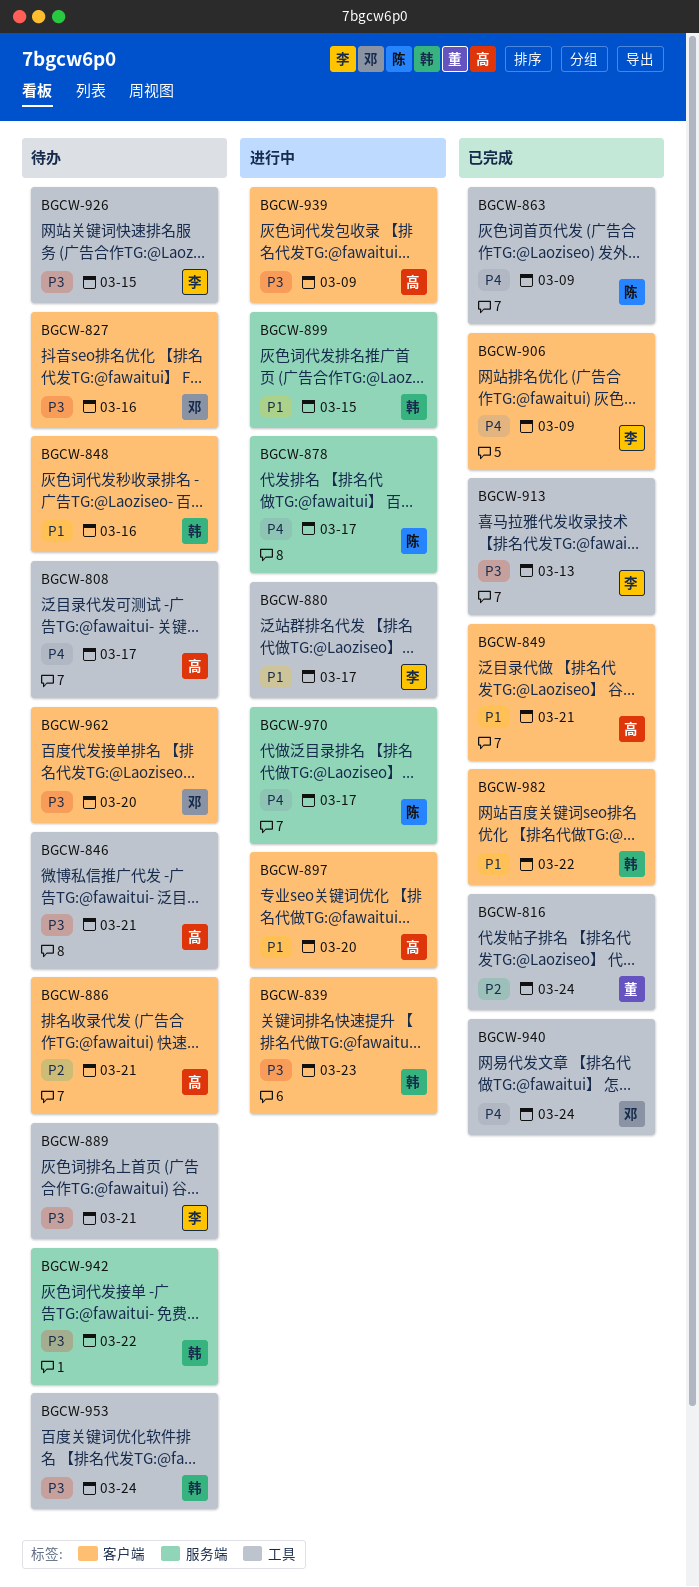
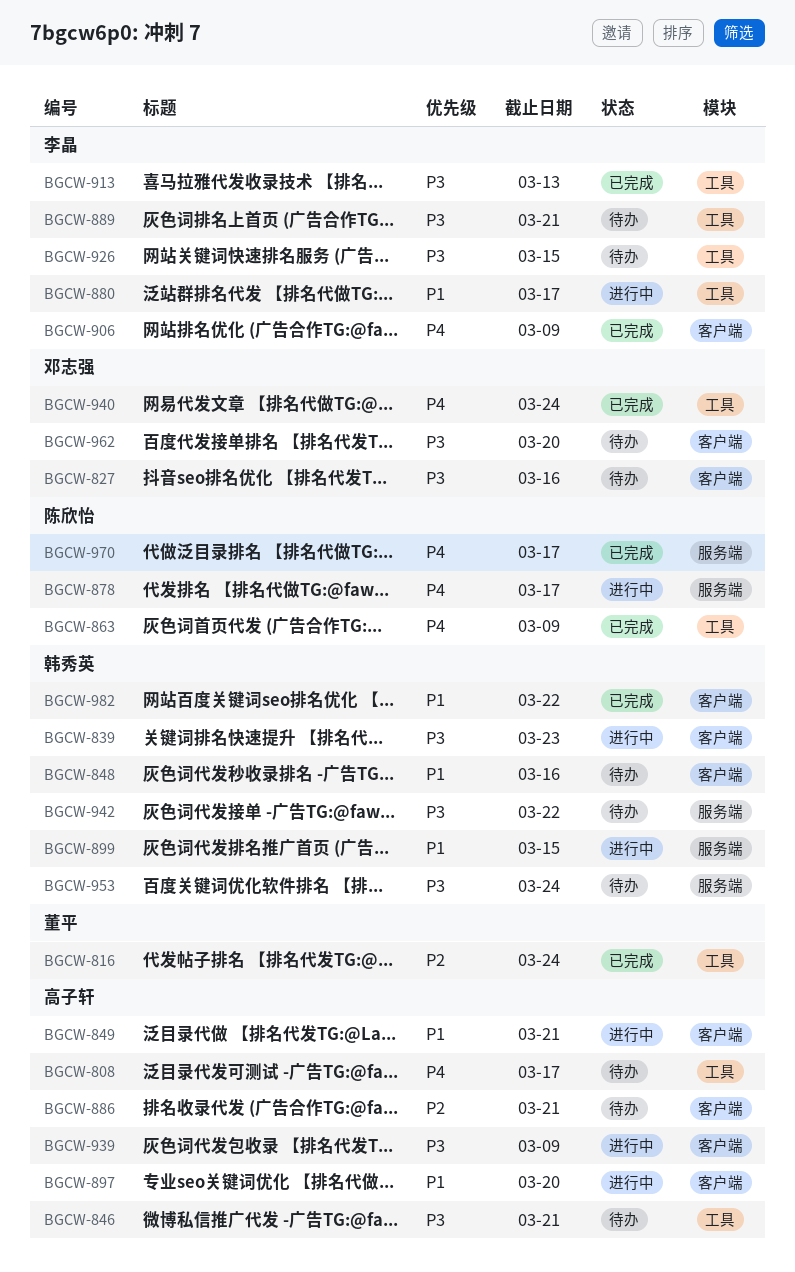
BGCW-849, status: 已完成 -> 进行中
BGCW-953, label: 工具 -> 服务端
BGCW-970, status: 进行中 -> 已完成

